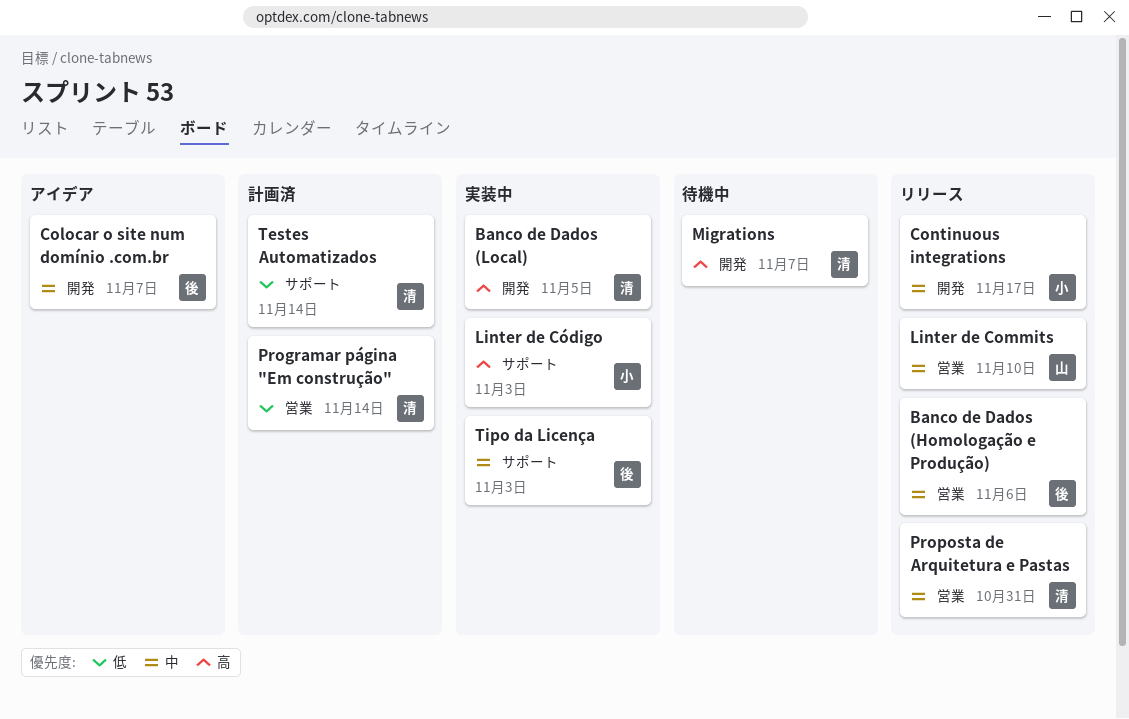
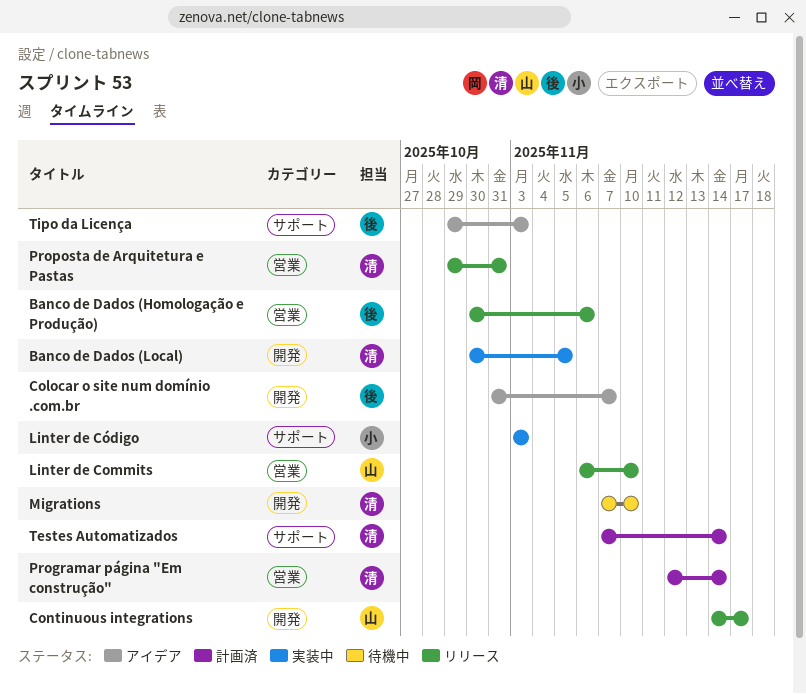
Continuous integrations, owner: 小 -> 山
Migrations, due: Nov 7 -> Nov 10
Tipo da Licença, status: 実装中 -> アイデア

